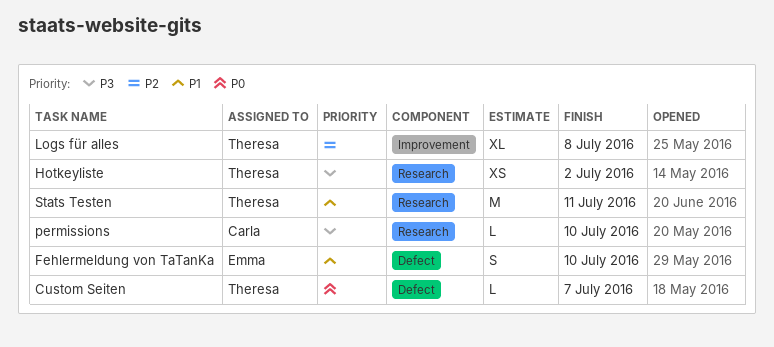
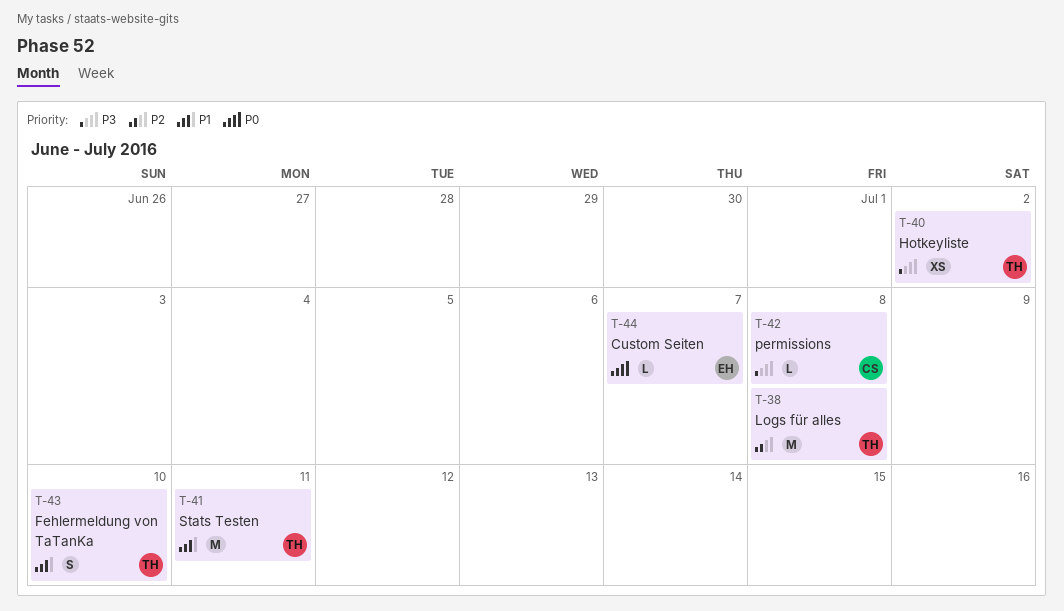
Custom Seiten, owner: Theresa -> Emma
Fehlermeldung von TaTanKa, owner: Emma -> Theresa
Logs für alles, estimate: XL -> M
permissions, due: Jul 10 -> Jul 8

